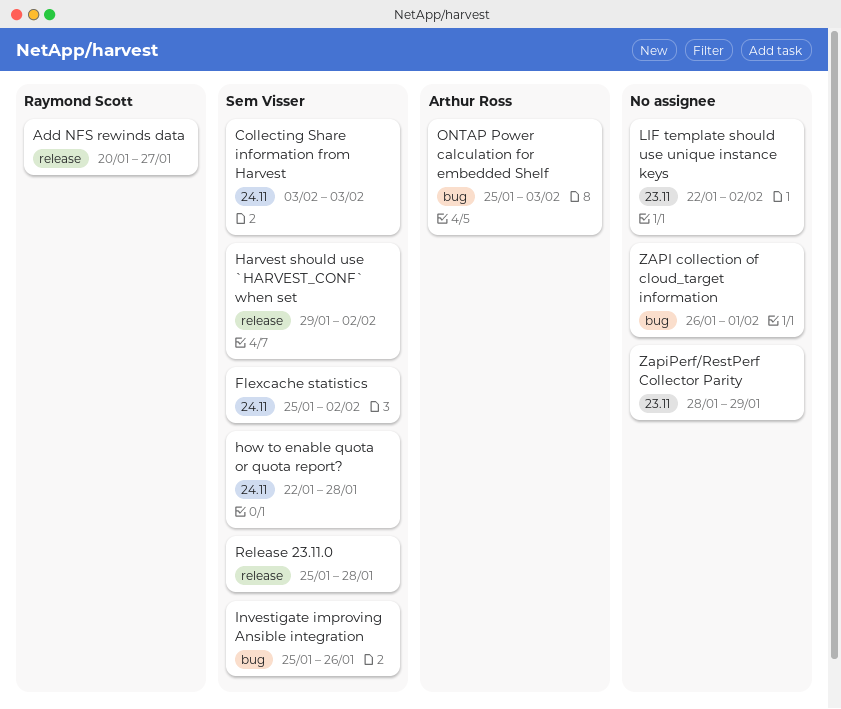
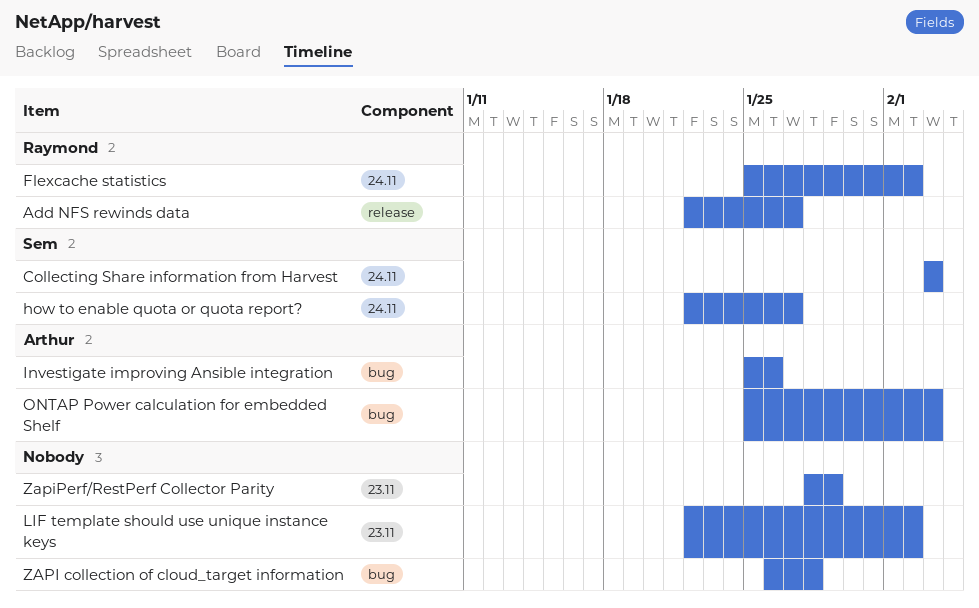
Add NFS rewinds data, start: Jan 20 -> Jan 22
Flexcache statistics, owner: Sem Visser -> Raymond Scott
Harvest should use `HARVEST_CONF` when set: present -> none
how to enable quota or quota report?, due: Jan 28 -> Jan 27
Investigate improving Ansible integration, owner: Sem Visser -> Arthur Ross
Release 23.11.0: present -> none
ZAPI collection of cloud_target information, due: Feb 1 -> Jan 28

